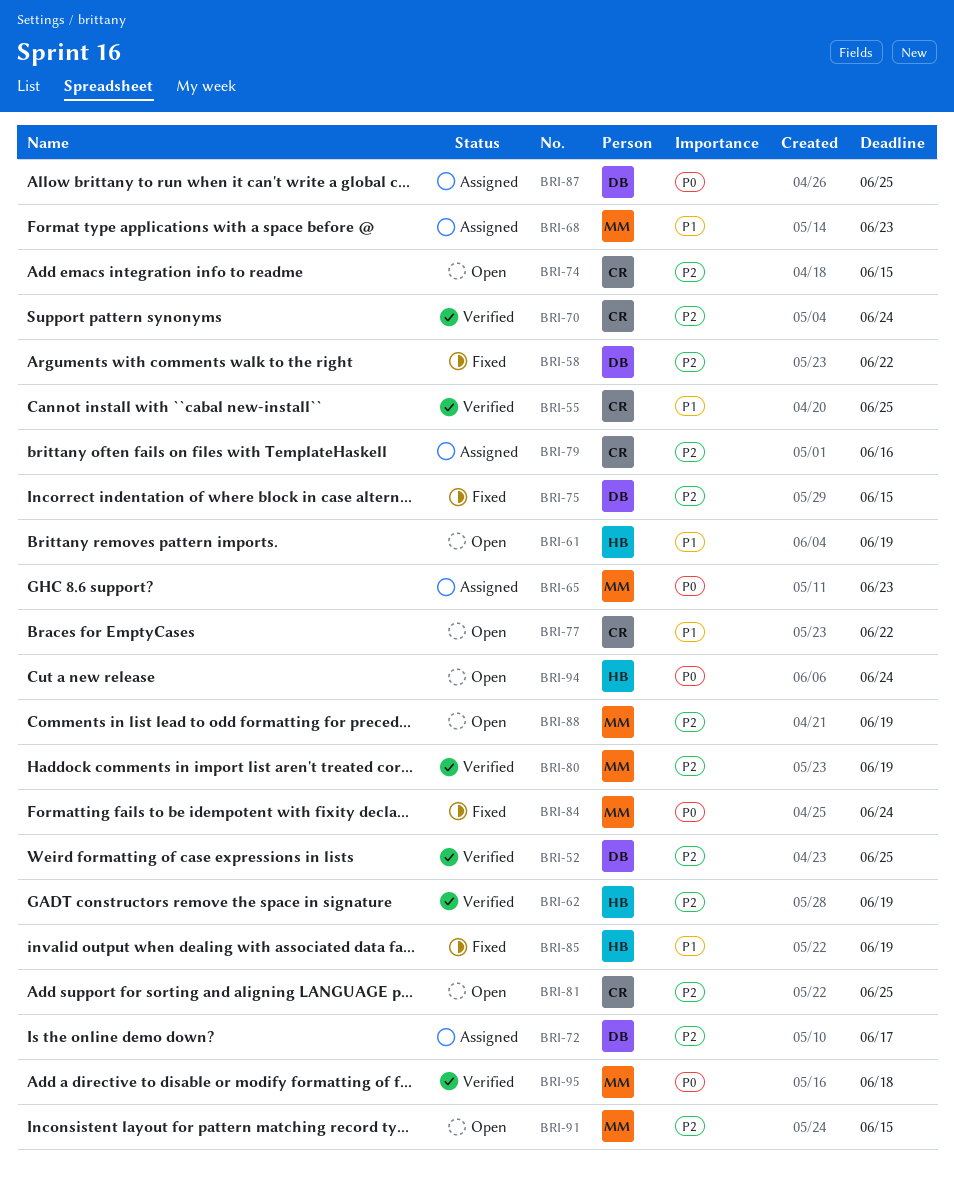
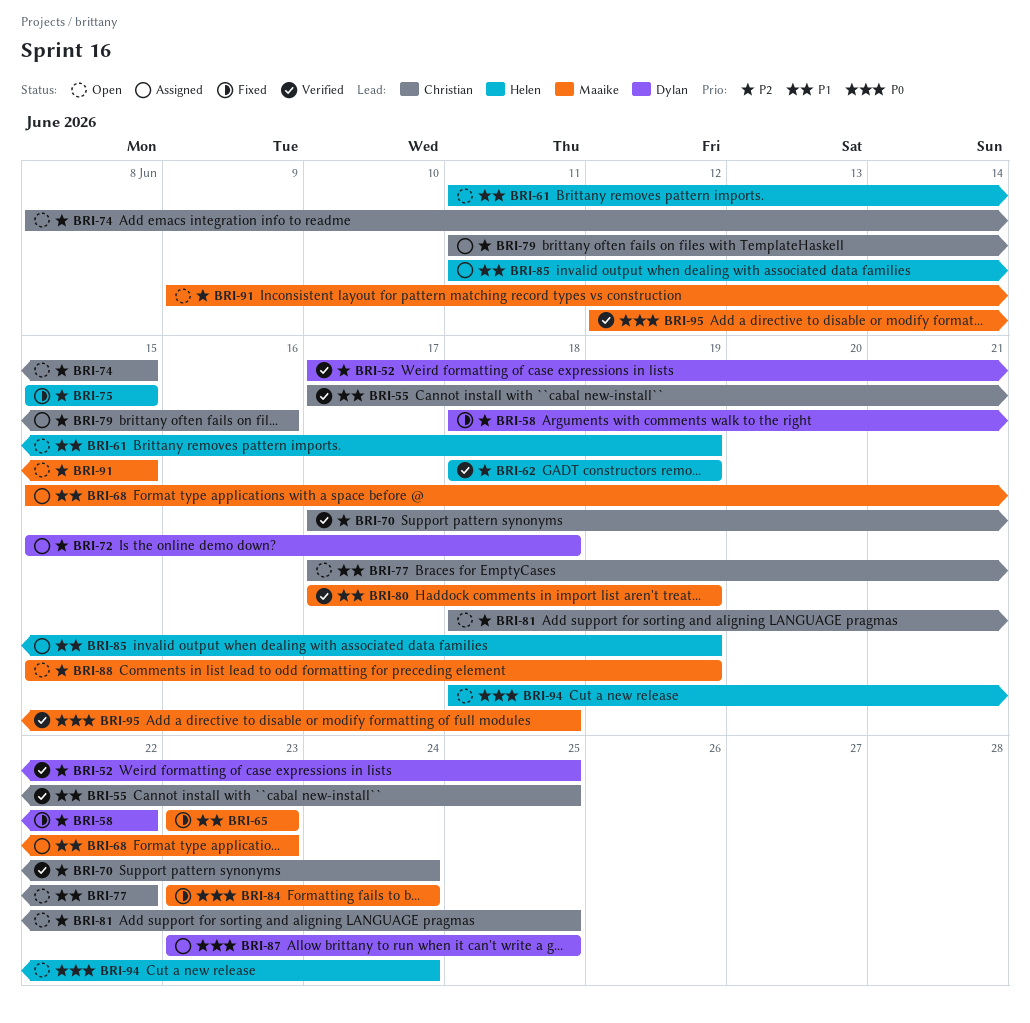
BRI-65, status: Assigned -> Fixed
BRI-65, priority: P0 -> P1
BRI-72, due: Jun 17 -> Jun 18
BRI-75, owner: Dylan -> Helen
BRI-80, priority: P2 -> P1
BRI-85, status: Fixed -> Assigned

